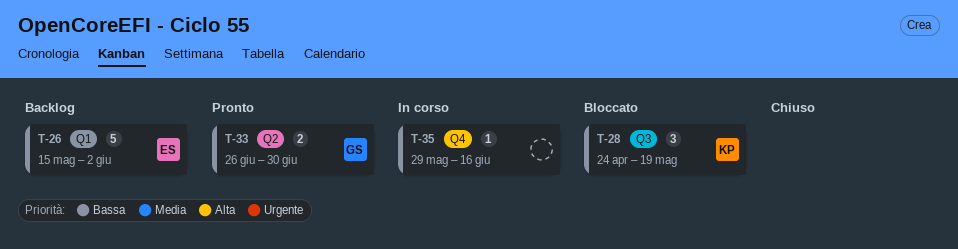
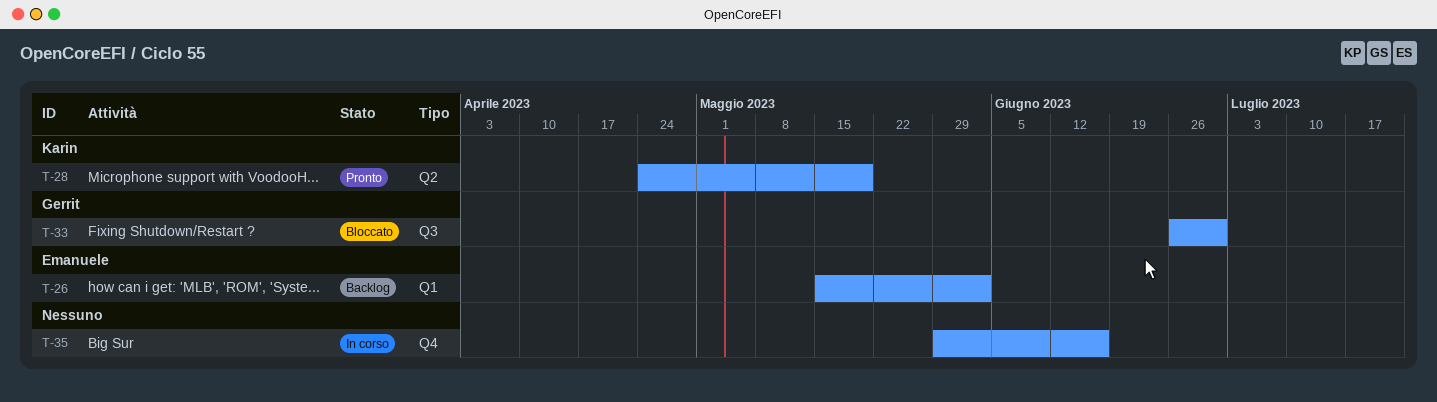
T-28, status: Bloccato -> Pronto
T-28, label: Q3 -> Q2
T-33, status: Pronto -> Bloccato
T-33, label: Q2 -> Q3

